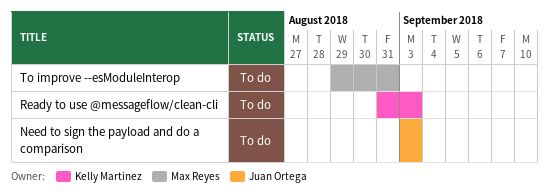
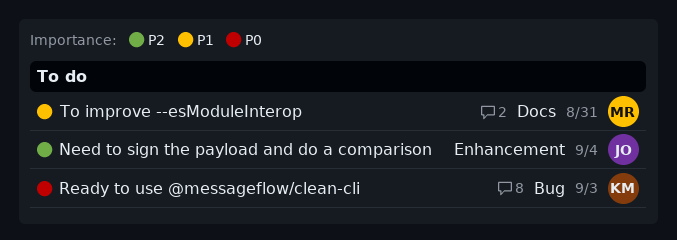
Need to sign the payload and do a comparison, due: Sep 3 -> Sep 4

